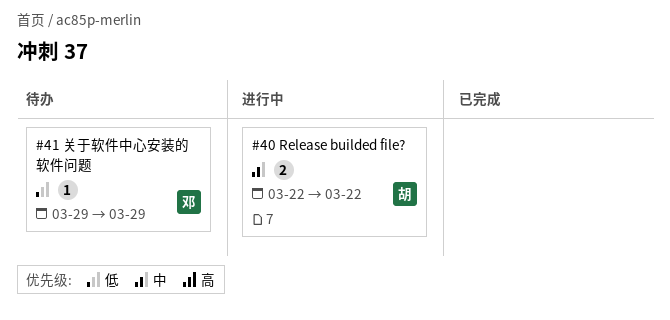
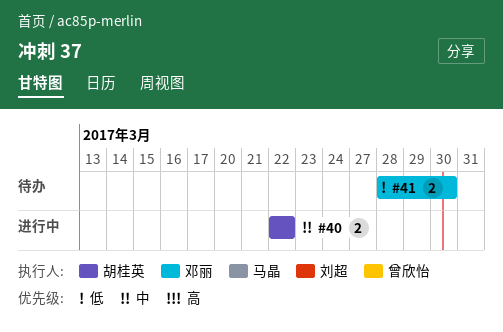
#41, estimate: 1 -> 2
#41, start: Mar 29 -> Mar 28
#41, due: Mar 29 -> Mar 30

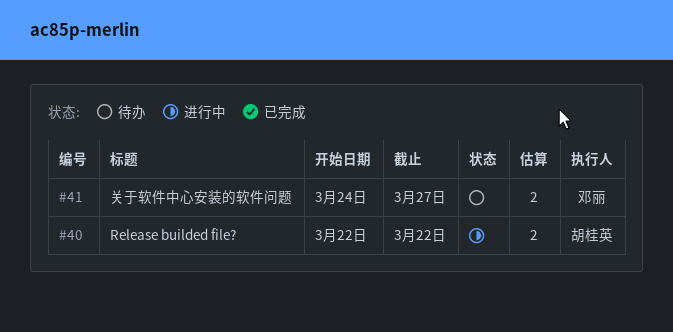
#41, start: Mar 28 -> Mar 24
#41, due: Mar 30 -> Mar 27

